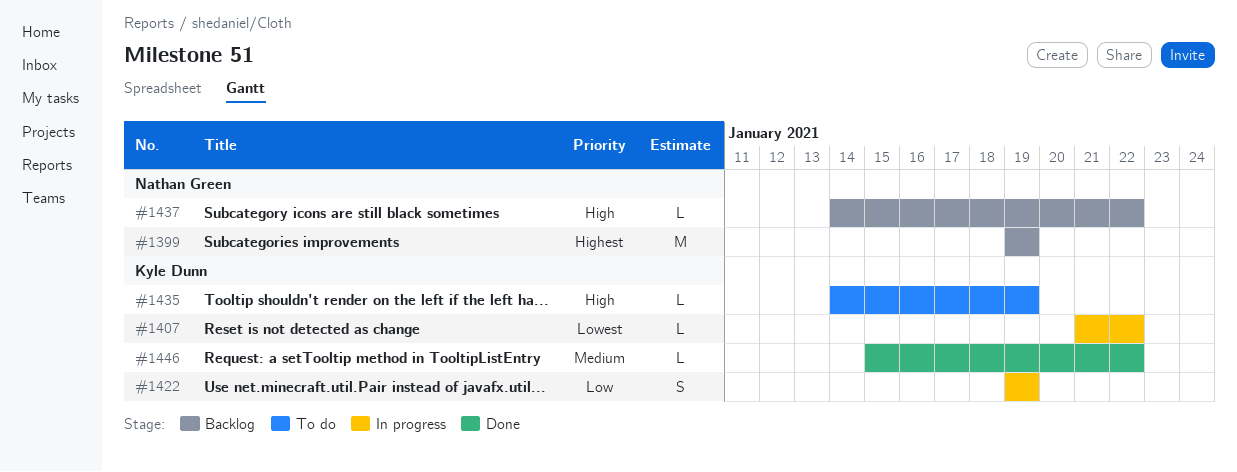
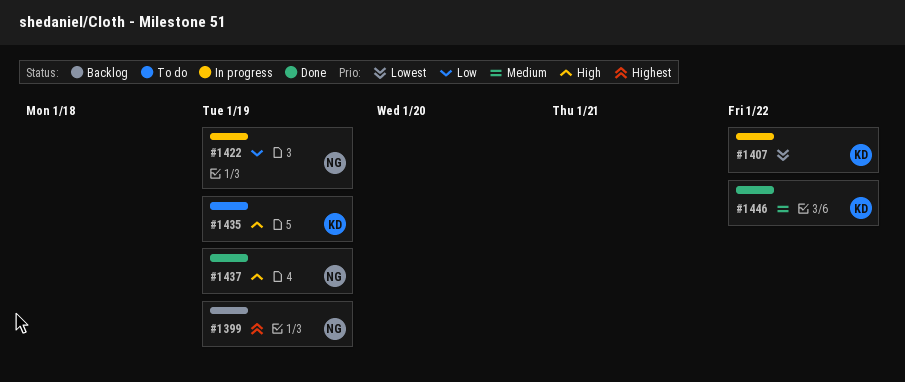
#1422, owner: Kyle Dunn -> Nathan Green
#1437, status: Backlog -> Done
#1437, due: Jan 22 -> Jan 19

